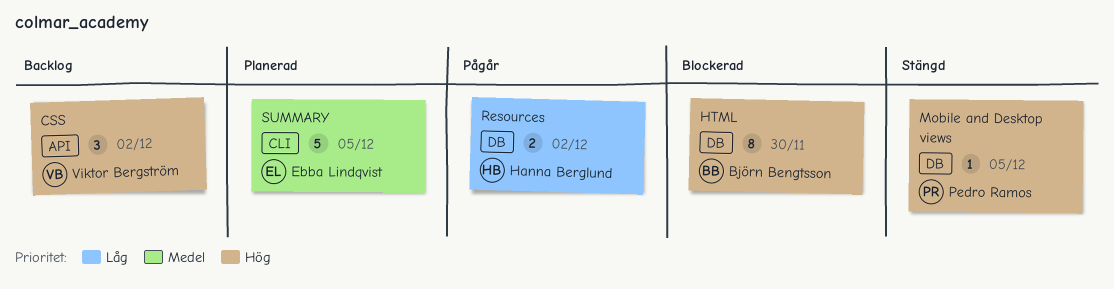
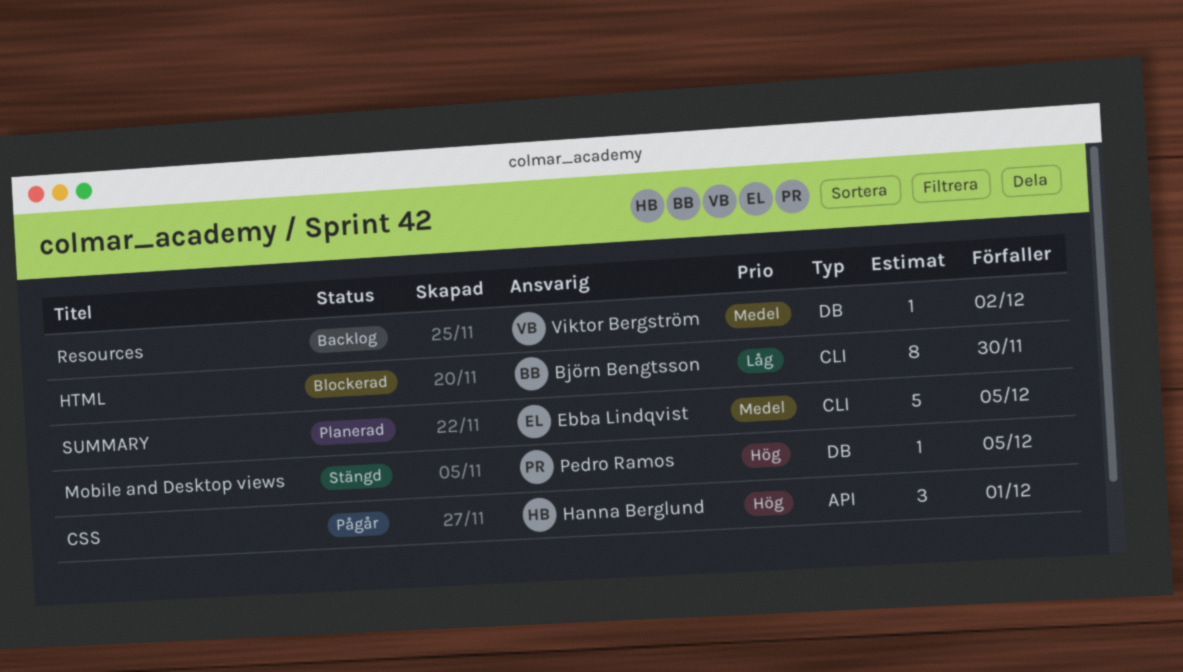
CSS, status: Backlog -> Pågår
CSS, owner: Viktor Bergström -> Hanna Berglund
CSS, due: Dec 2 -> Dec 1
HTML, priority: Hög -> Låg
HTML, label: DB -> CLI
Resources, status: Pågår -> Backlog
Resources, owner: Hanna Berglund -> Viktor Bergström
Resources, priority: Låg -> Medel
Resources, estimate: 2 -> 1

